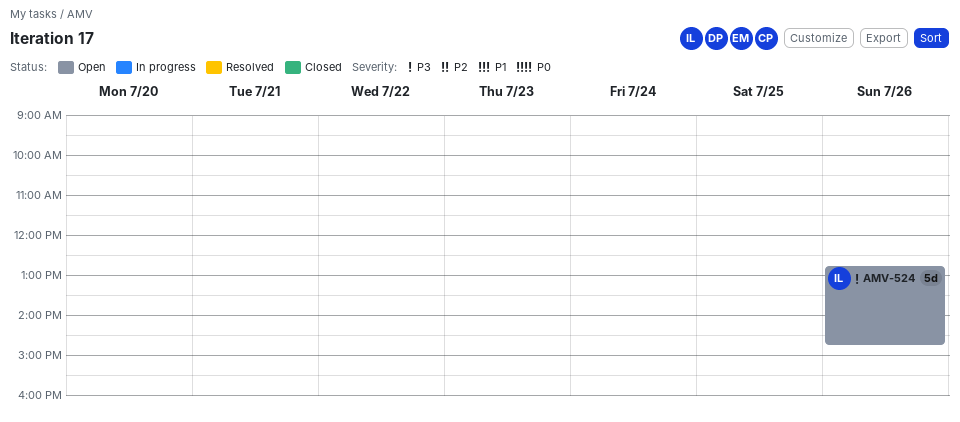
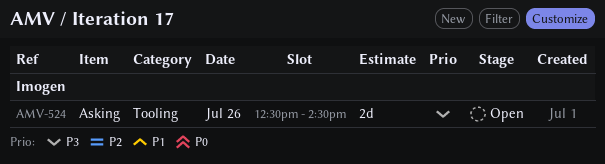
AMV-524, estimate: 5d -> 2d
AMV-524, begins: 12:45 -> 12:30
AMV-524, ends: 14:45 -> 14:30

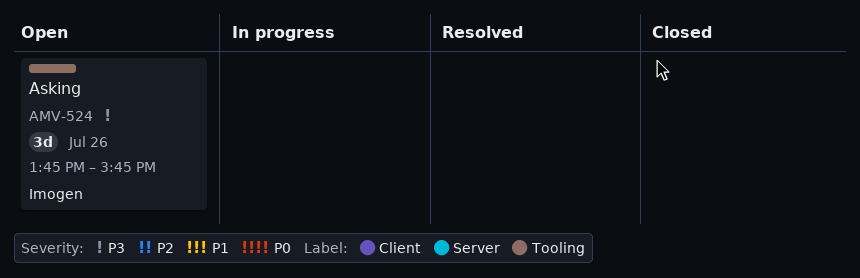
AMV-524, estimate: 2d -> 3d
AMV-524, begins: 12:30 -> 13:45
AMV-524, ends: 14:30 -> 15:45

